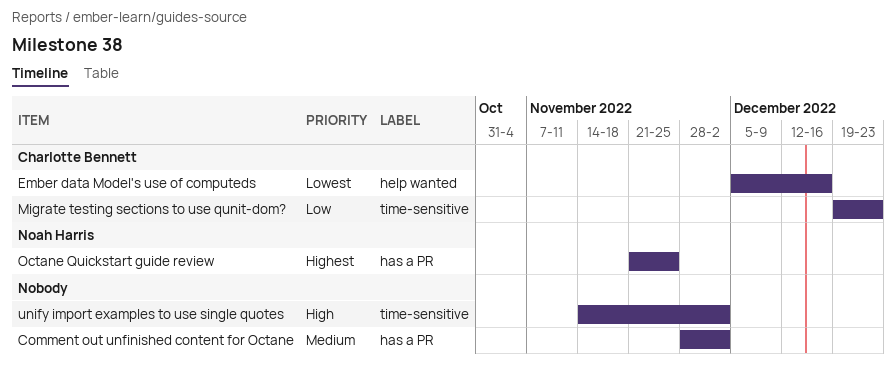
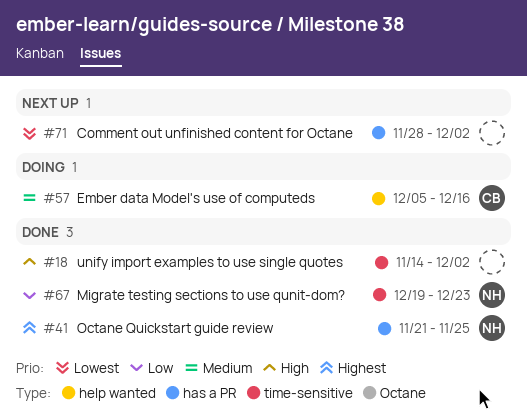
Comment out unfinished content for Octane, priority: Medium -> Lowest
Ember data Model's use of computeds, priority: Lowest -> Medium
Migrate testing sections to use qunit-dom?, owner: Charlotte Bennett -> Noah Harris

